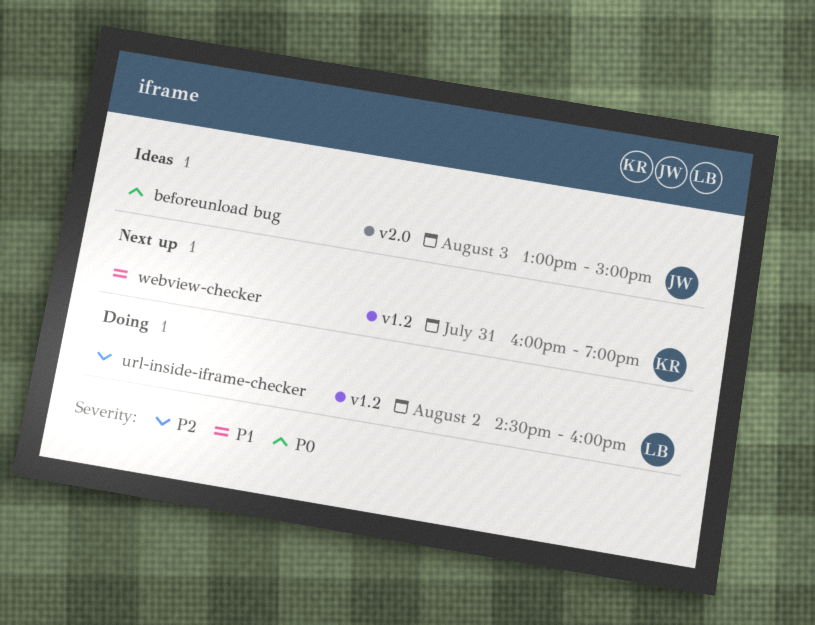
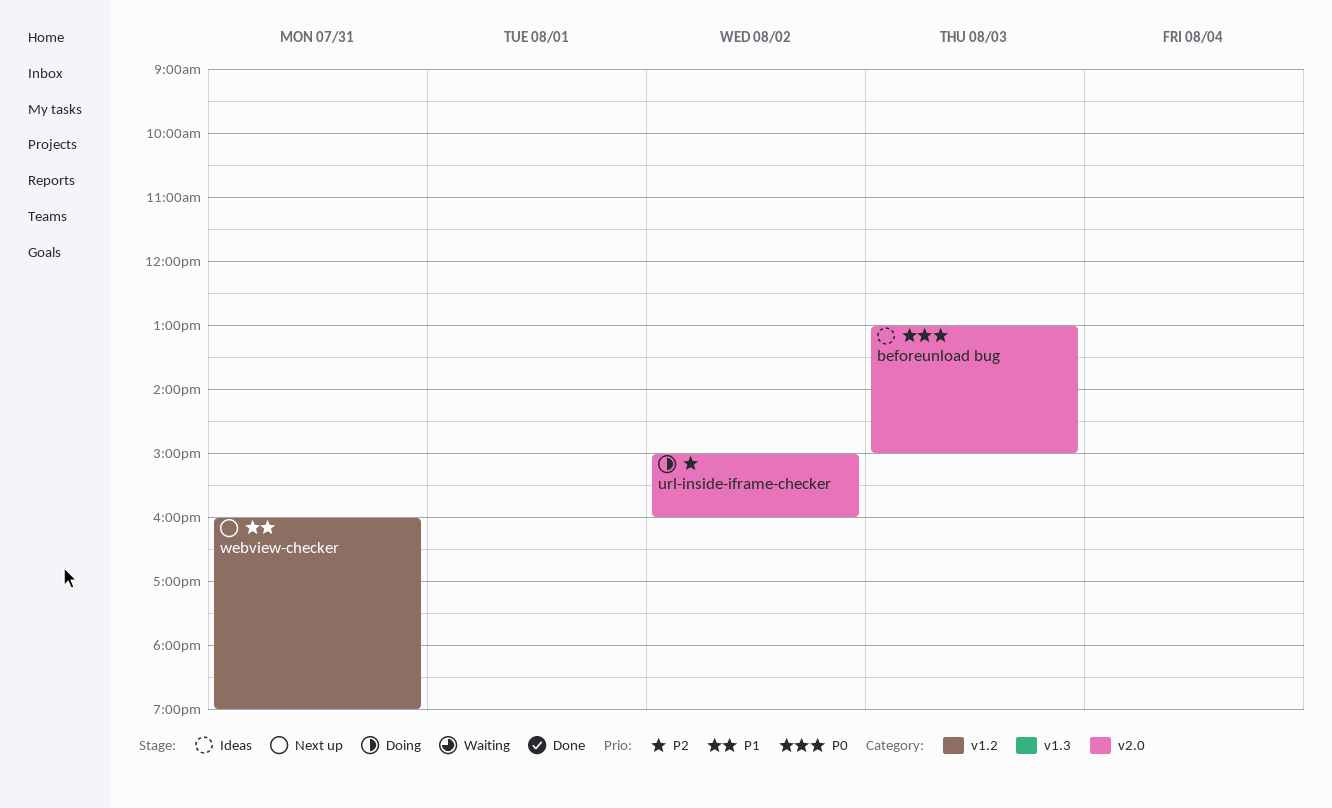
url-inside-iframe-checker, label: v1.2 -> v2.0
url-inside-iframe-checker, begins: 14:30 -> 15:00

